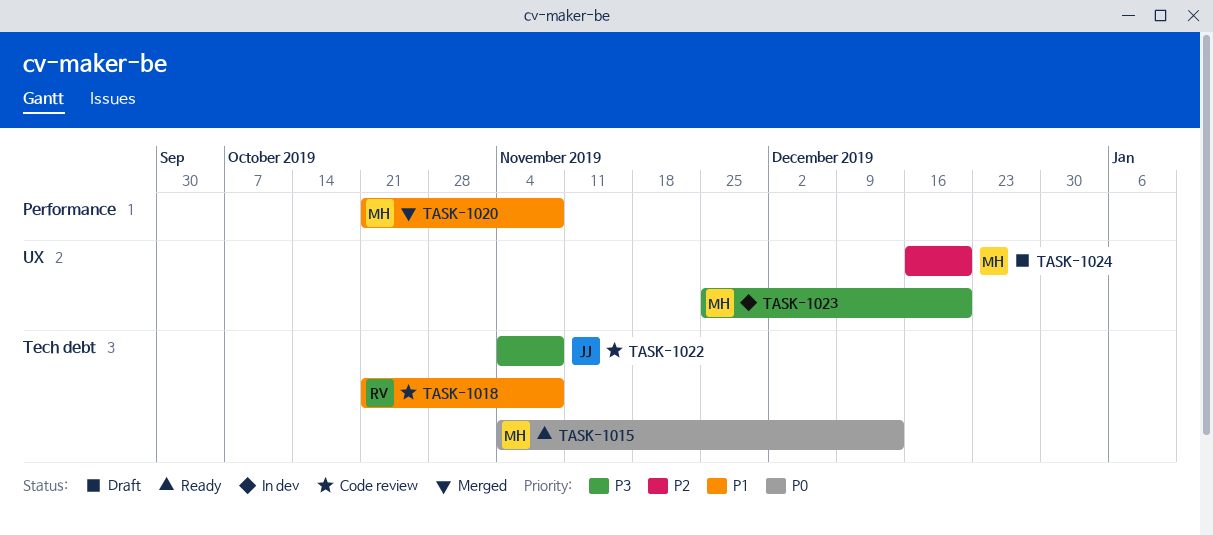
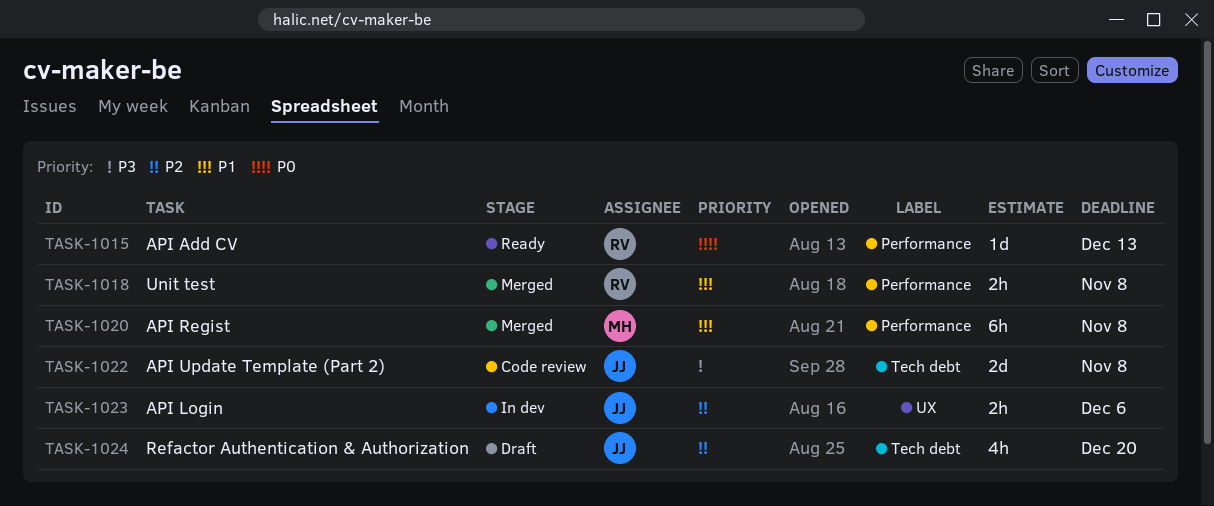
TASK-1015, owner: MH -> RV
TASK-1015, label: Tech debt -> Performance
TASK-1018, status: Code review -> Merged
TASK-1018, label: Tech debt -> Performance
TASK-1023, owner: MH -> JJ
TASK-1023, priority: P3 -> P2
TASK-1023, due: Dec 20 -> Dec 6
TASK-1024, owner: MH -> JJ
TASK-1024, label: UX -> Tech debt

